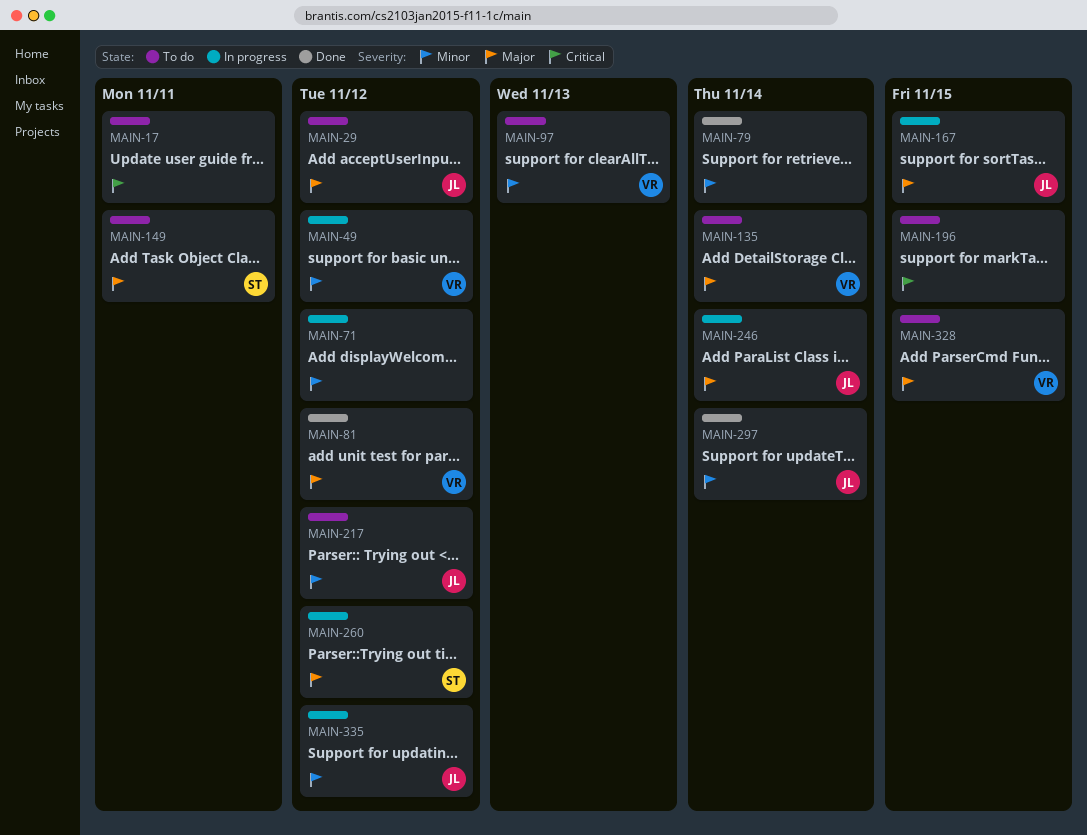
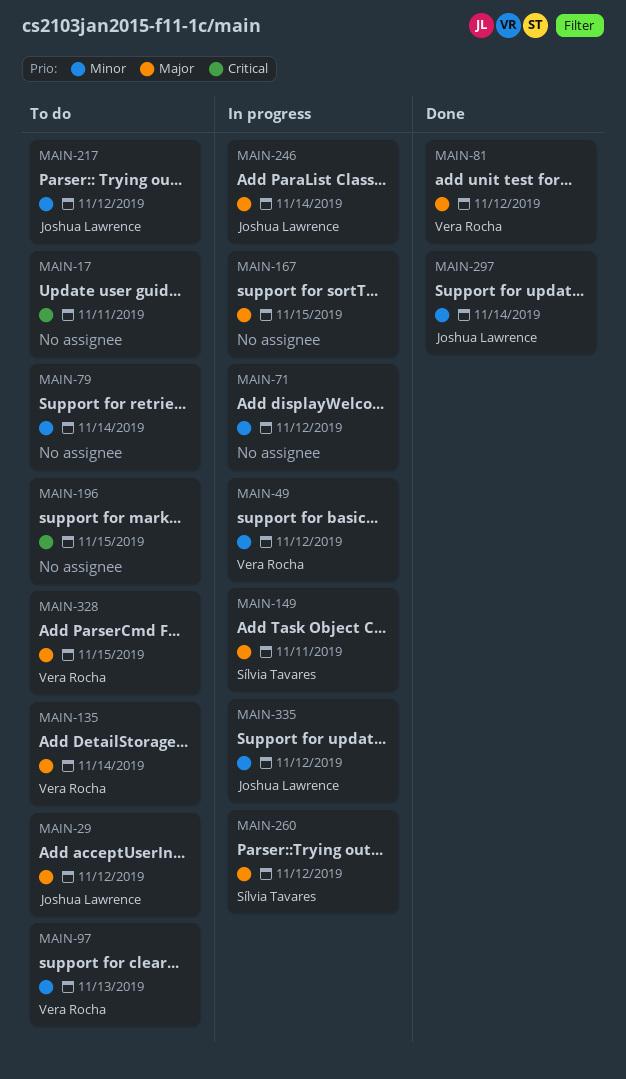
MAIN-79, status: Done -> To do
MAIN-149, status: To do -> In progress
MAIN-167, owner: Joshua Lawrence -> none

